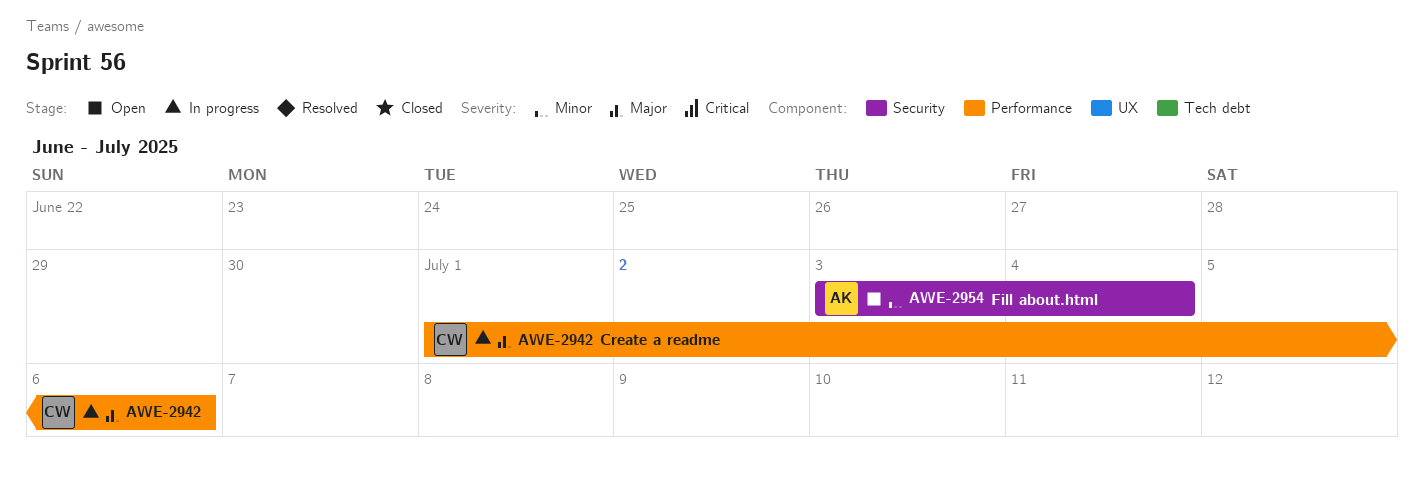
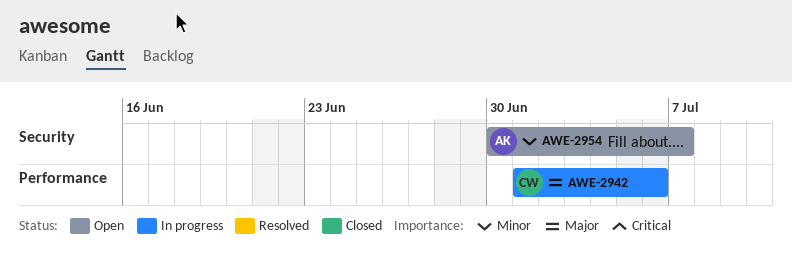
AWE-2954, start: Jul 3 -> Jun 30
AWE-2954, due: Jul 4 -> Jul 7

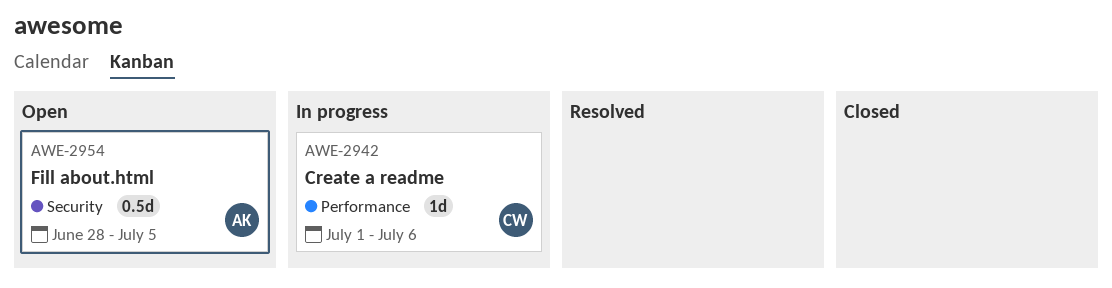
AWE-2954, start: Jun 30 -> Jun 28
AWE-2954, due: Jul 7 -> Jul 5

